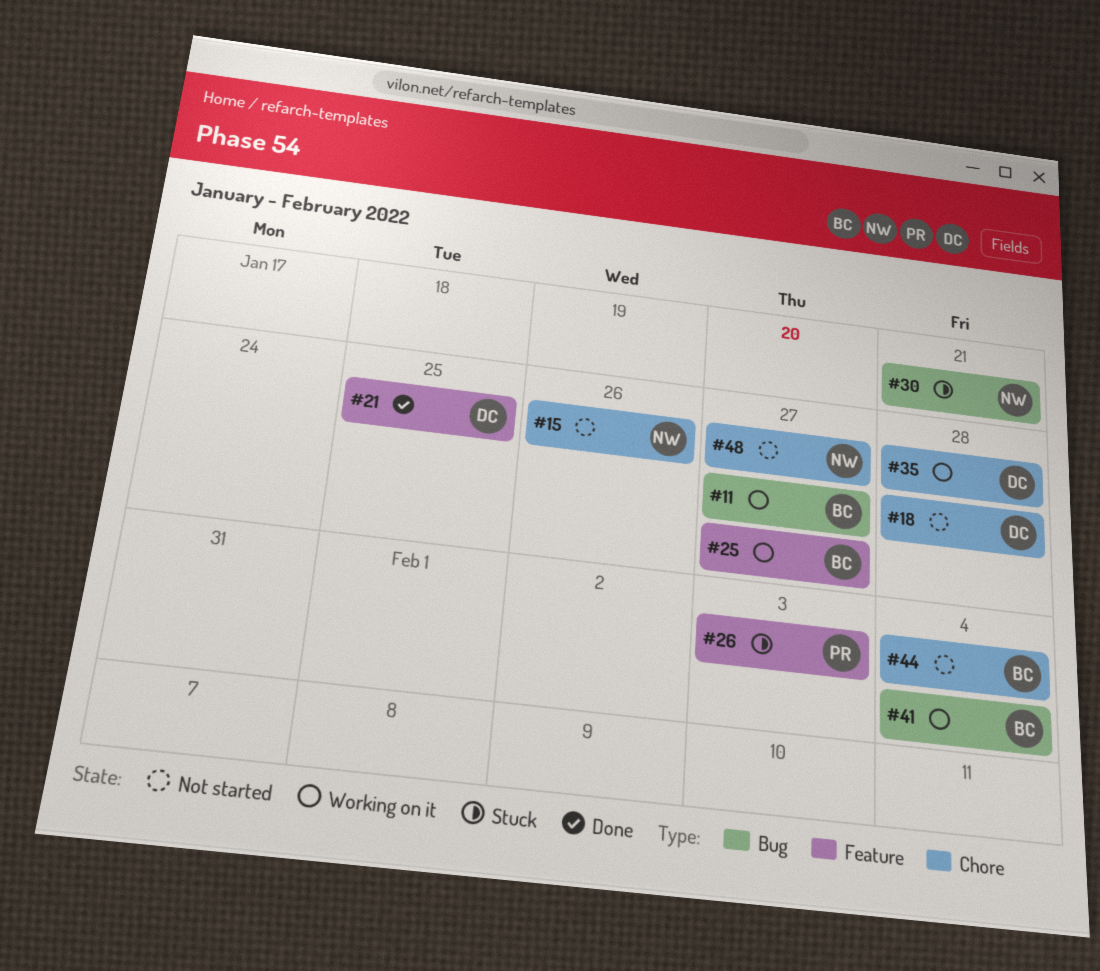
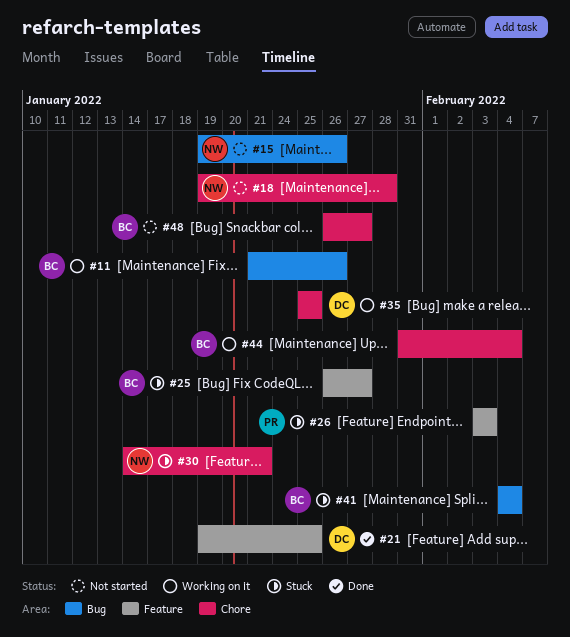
#11, due: Jan 27 -> Jan 26
#15, label: Chore -> Bug
#18, owner: DC -> NW
#25, status: Working on it -> Stuck
#30, label: Bug -> Chore
#35, due: Jan 28 -> Jan 25
#41, status: Working on it -> Stuck
#44, status: Not started -> Working on it
#48, owner: NW -> BC

